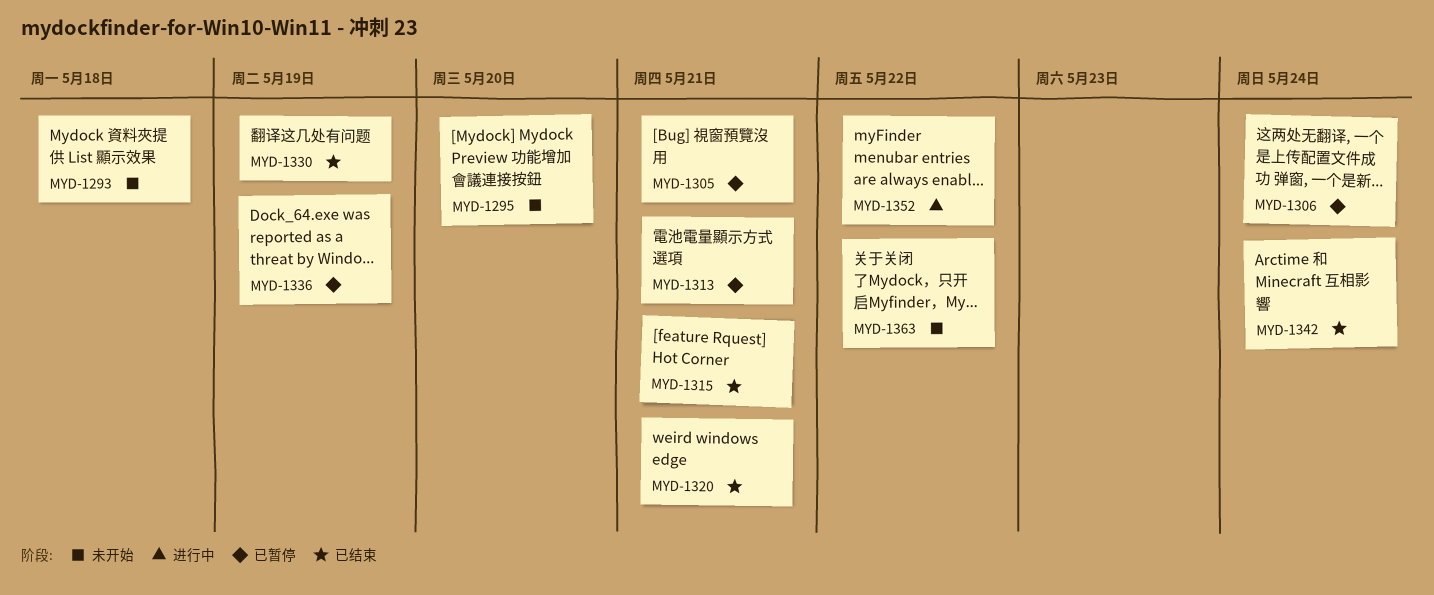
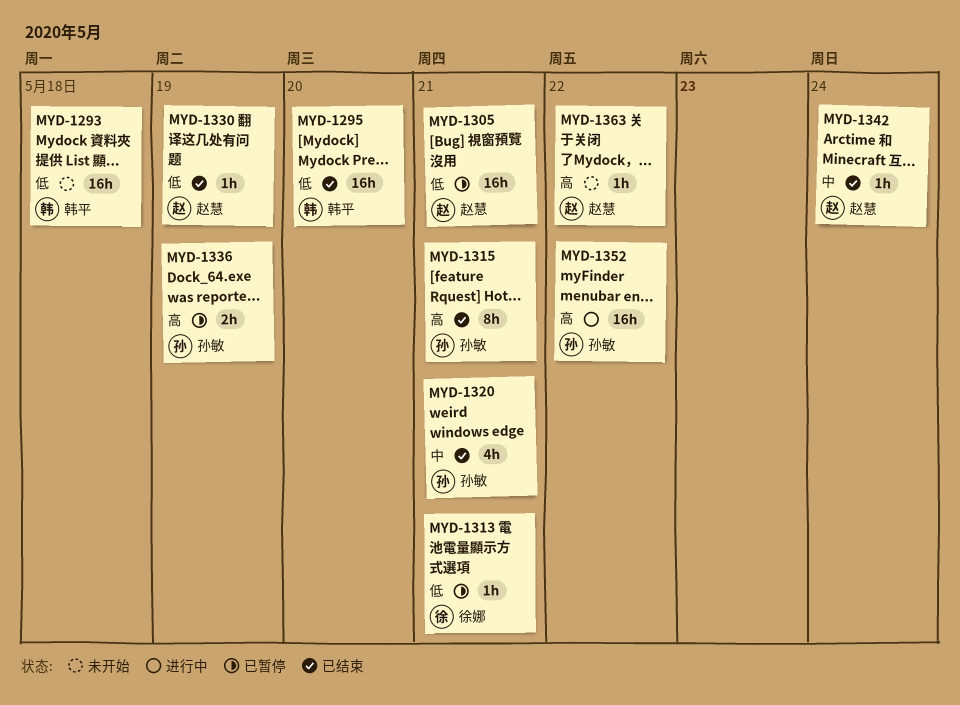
MYD-1295, status: 未开始 -> 已结束
MYD-1306: present -> none

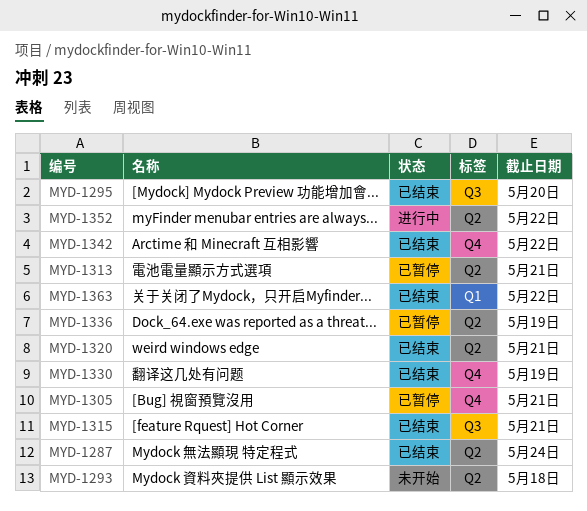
MYD-1287: none -> present
MYD-1342, due: May 24 -> May 22
MYD-1363, status: 未开始 -> 已结束

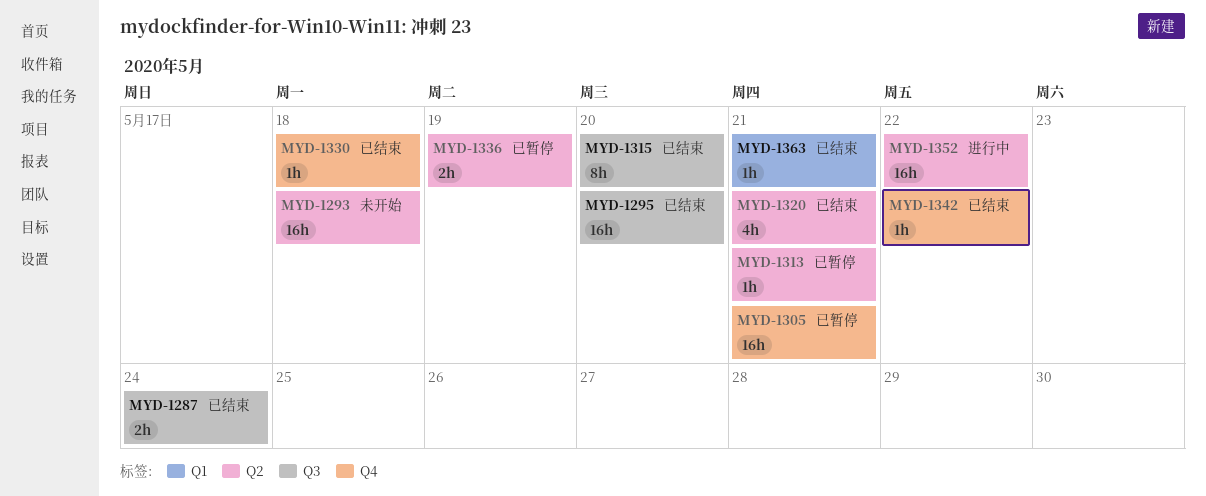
MYD-1287, label: Q2 -> Q3
MYD-1315, due: May 21 -> May 20
MYD-1330, due: May 19 -> May 18
MYD-1363, due: May 22 -> May 21

